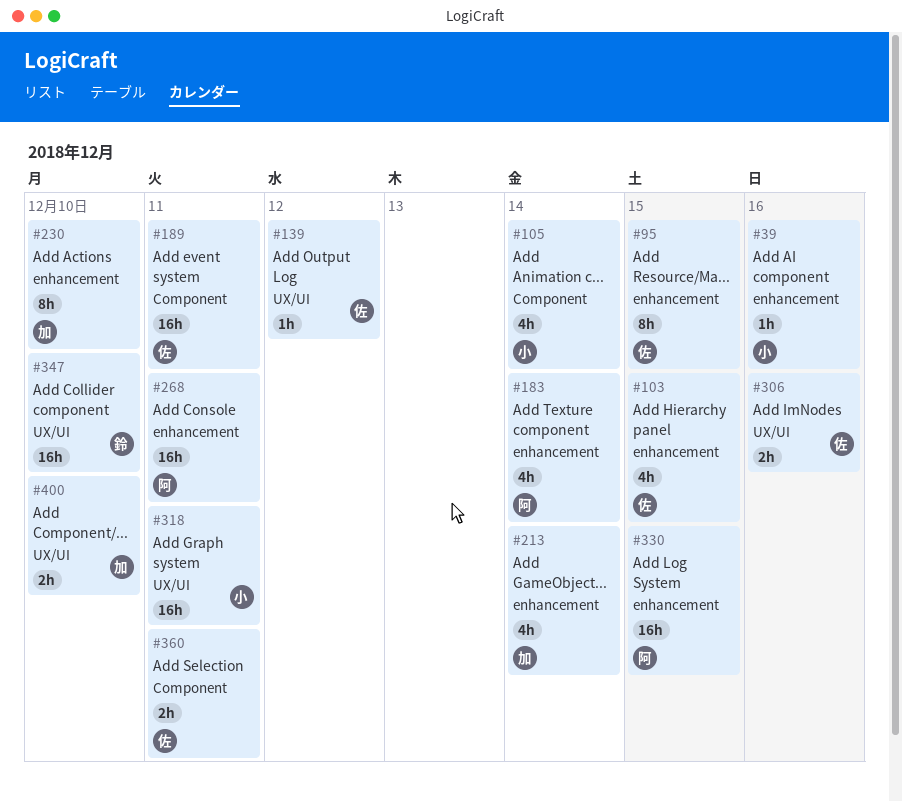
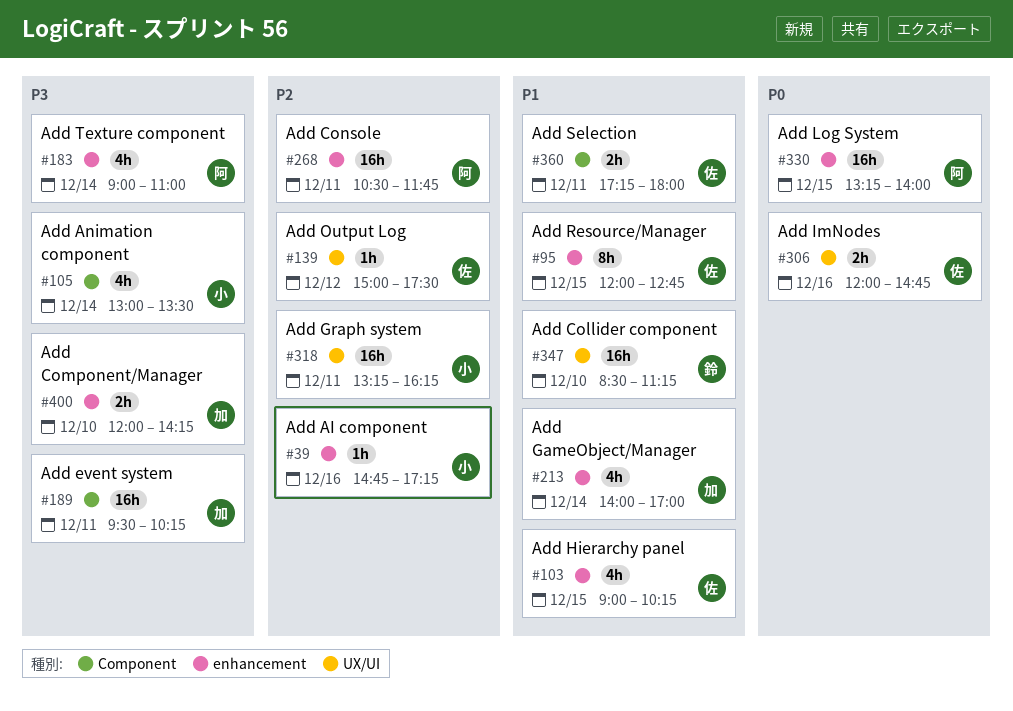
#189, owner: 佐 -> 加
#230: present -> none
#400, label: UX/UI -> enhancement

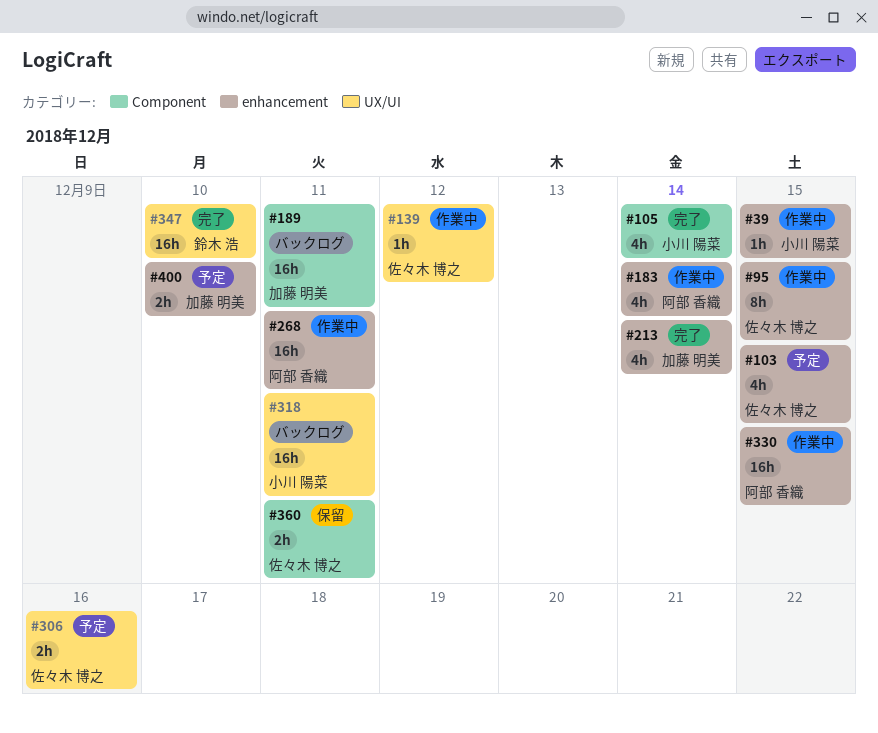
#39, day: Dec 16 -> Dec 15

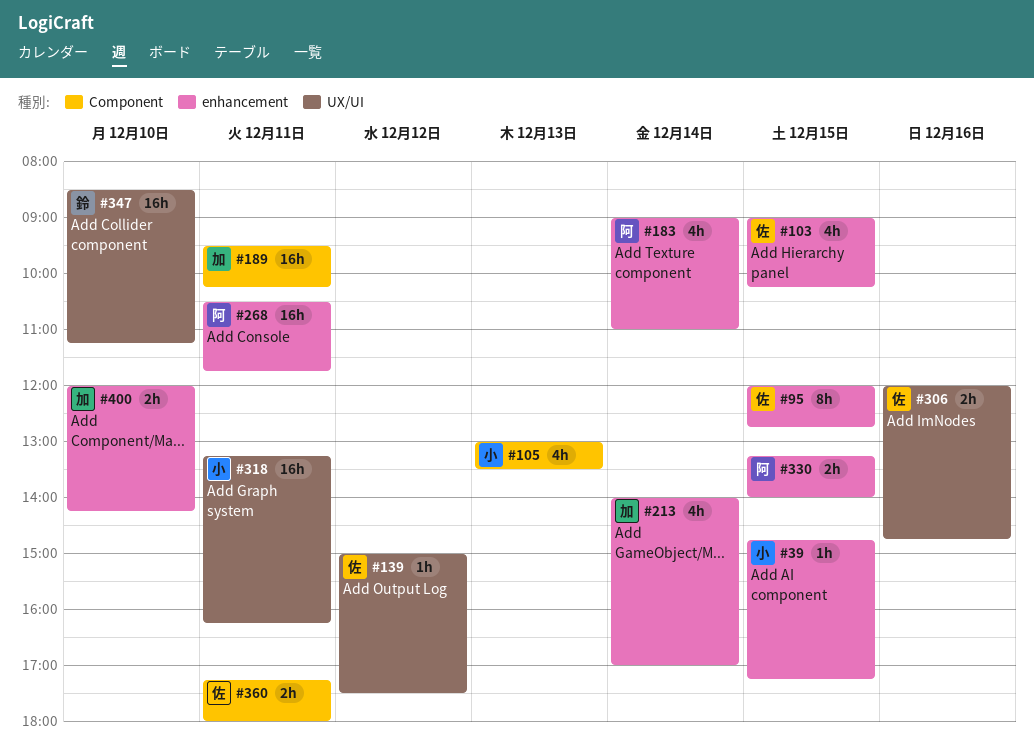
#105, day: Dec 14 -> Dec 13
#330, estimate: 16h -> 2h

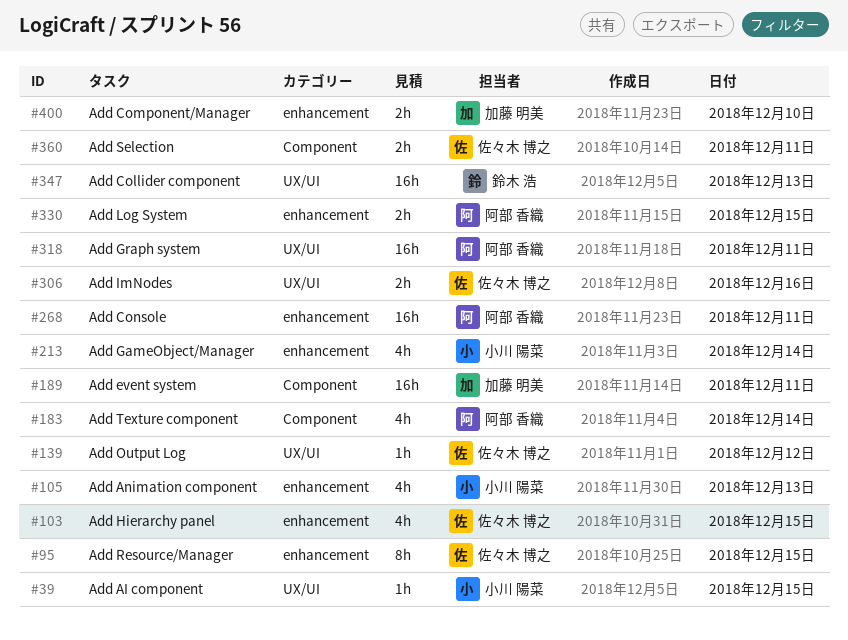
#39, label: enhancement -> UX/UI
#105, label: Component -> enhancement
#183, label: enhancement -> Component
#213, owner: 加藤 明美 -> 小川 陽菜
#318, owner: 小川 陽菜 -> 阿部 香織
#347, day: Dec 10 -> Dec 13

